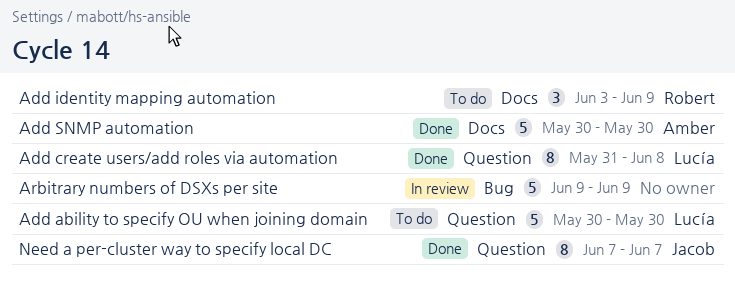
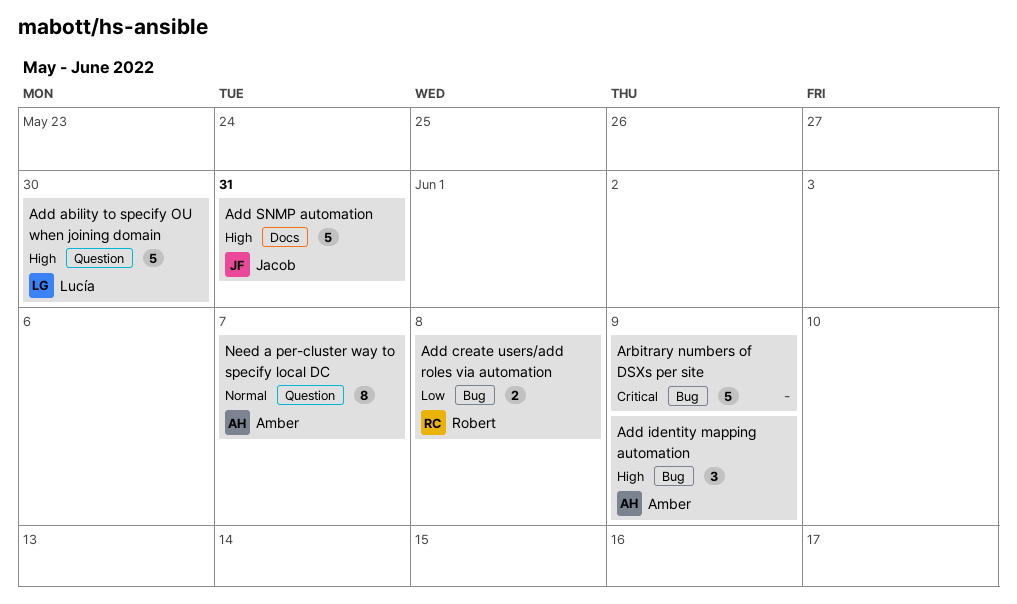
Add create users/add roles via automation, owner: Lucía -> Robert
Add create users/add roles via automation, label: Question -> Bug
Add create users/add roles via automation, estimate: 8 -> 2
Add identity mapping automation, owner: Robert -> Amber
Add identity mapping automation, label: Docs -> Bug
Add SNMP automation, owner: Amber -> Jacob
Add SNMP automation, due: May 30 -> May 31
Need a per-cluster way to specify local DC, owner: Jacob -> Amber

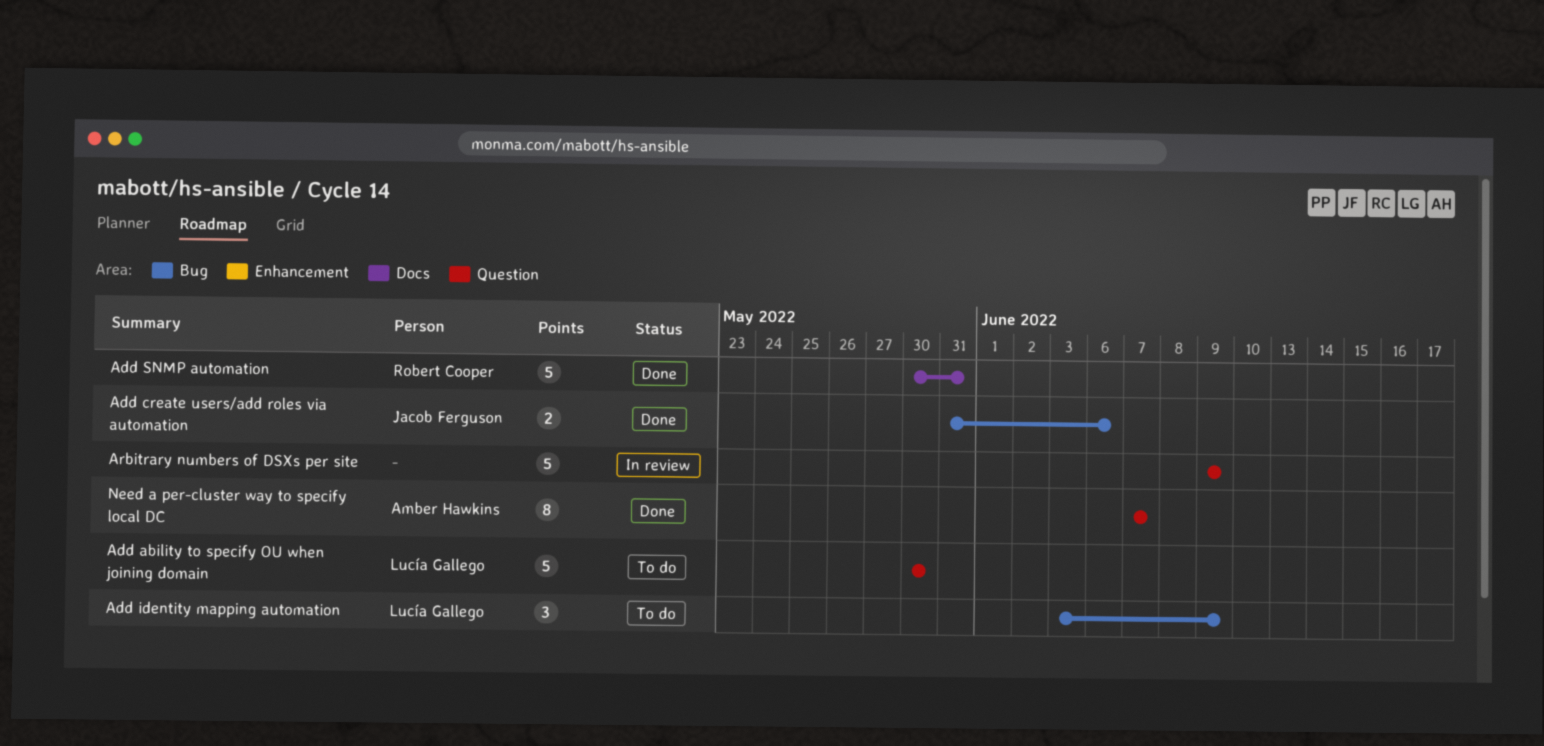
Add create users/add roles via automation, owner: Robert Cooper -> Jacob Ferguson
Add create users/add roles via automation, due: Jun 8 -> Jun 6
Add identity mapping automation, owner: Amber Hawkins -> Lucía Gallego
Add SNMP automation, owner: Jacob Ferguson -> Robert Cooper
Arbitrary numbers of DSXs per site, label: Bug -> Question

